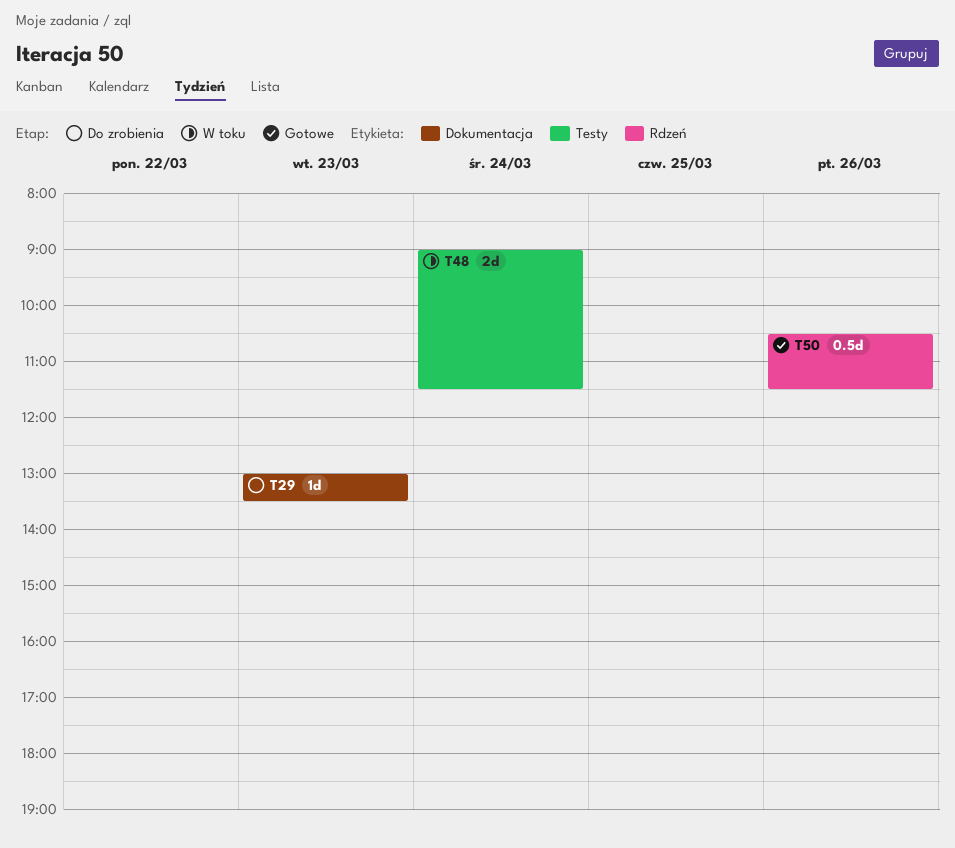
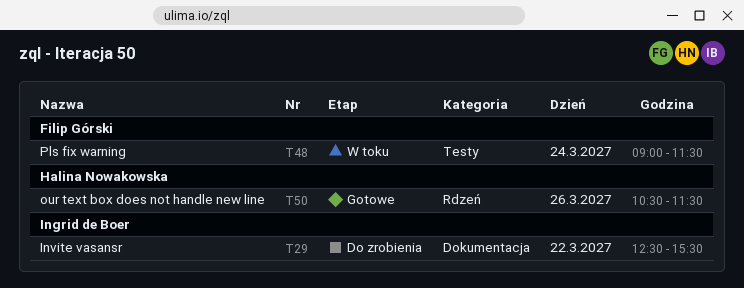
T29, day: Mar 23 -> Mar 22
T29, begins: 13:00 -> 12:30
T29, ends: 13:30 -> 15:30

